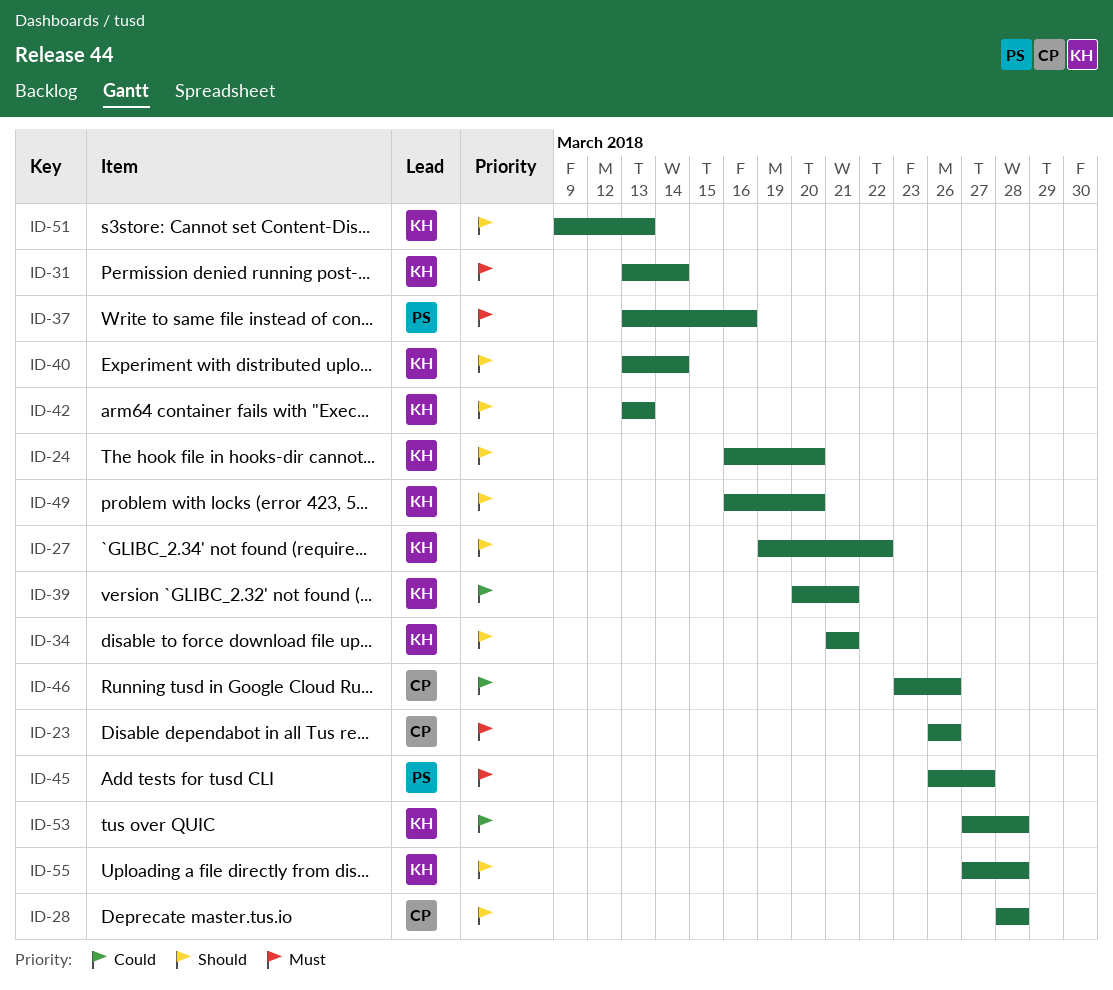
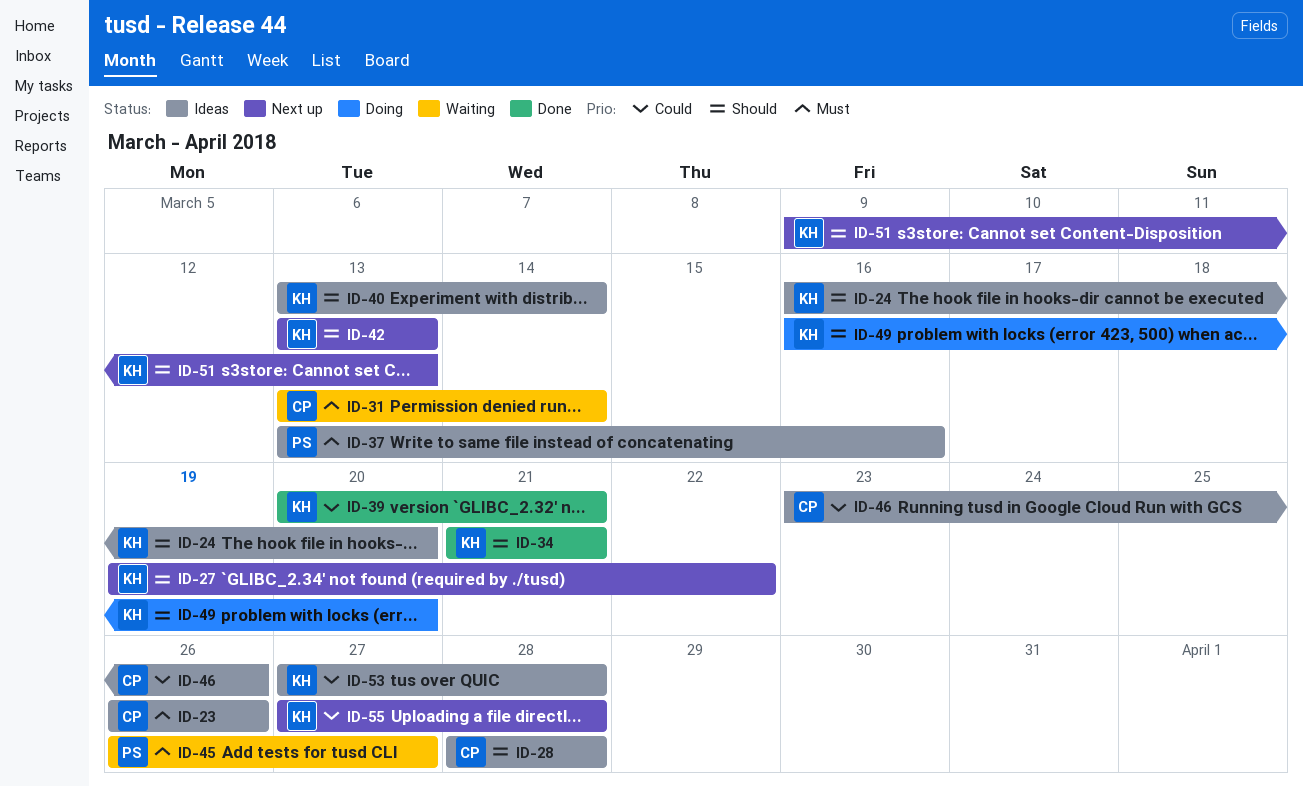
ID-31, owner: KH -> CP
ID-55, priority: Should -> Could

